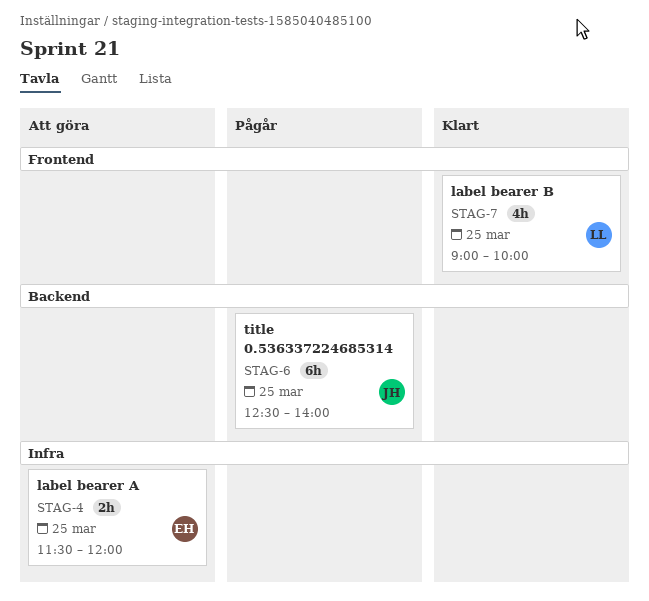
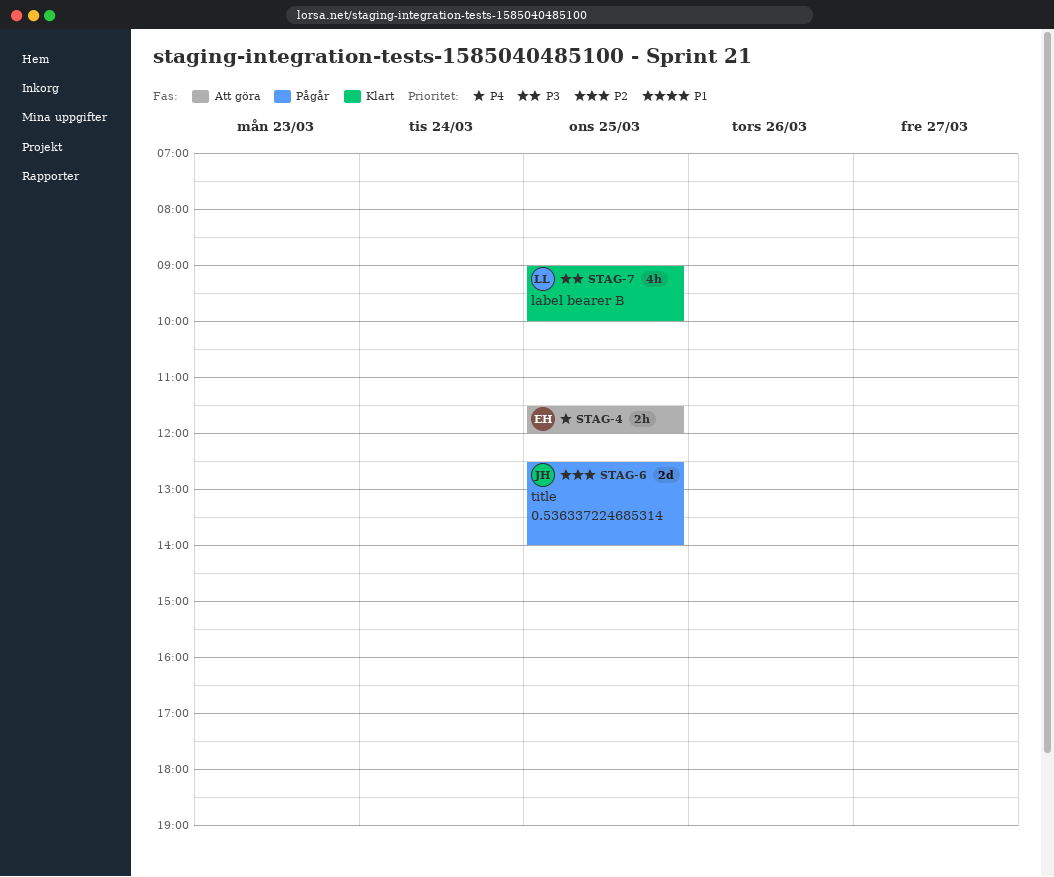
STAG-6, estimate: 6h -> 2d

